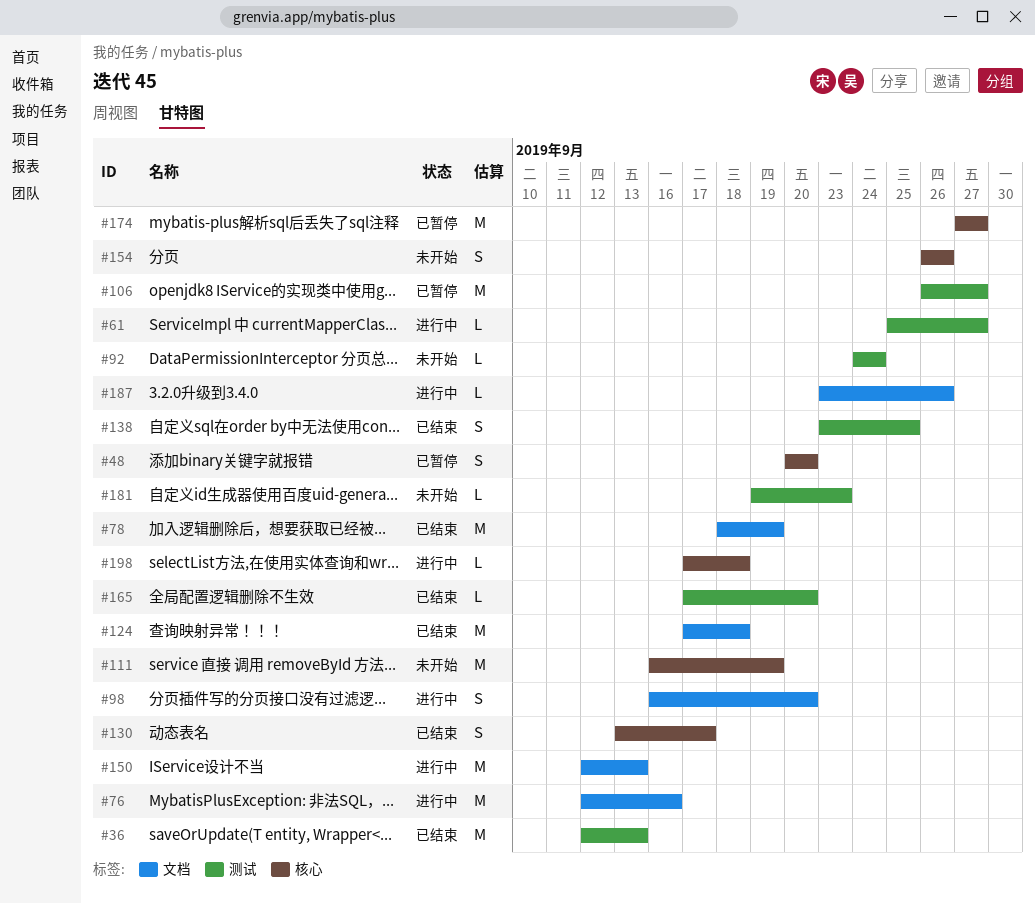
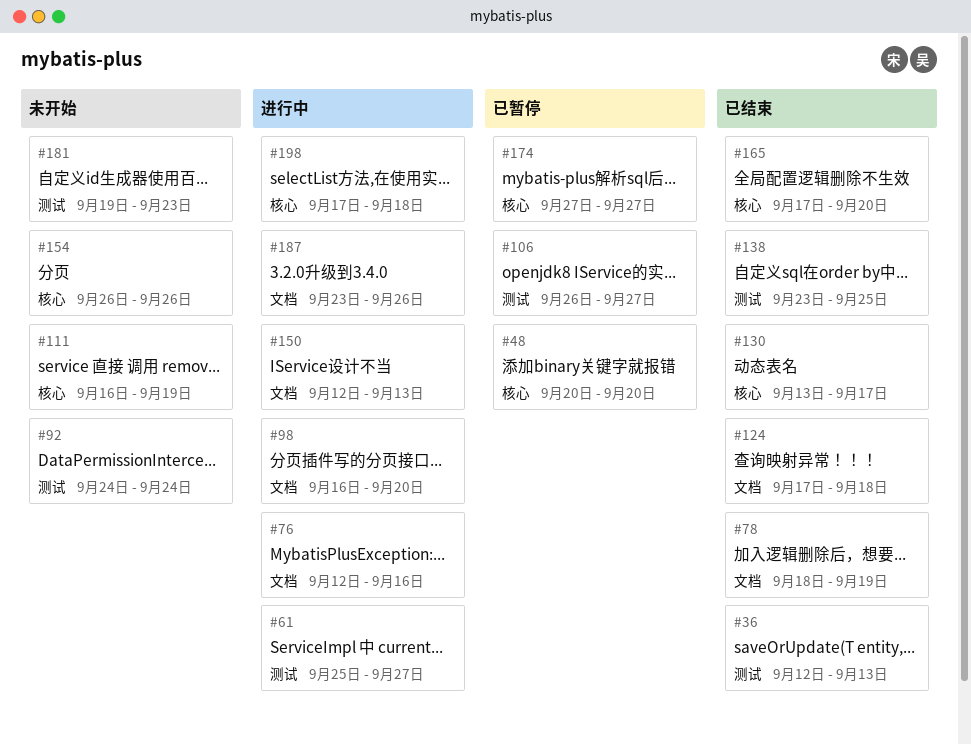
#165, label: 测试 -> 核心

